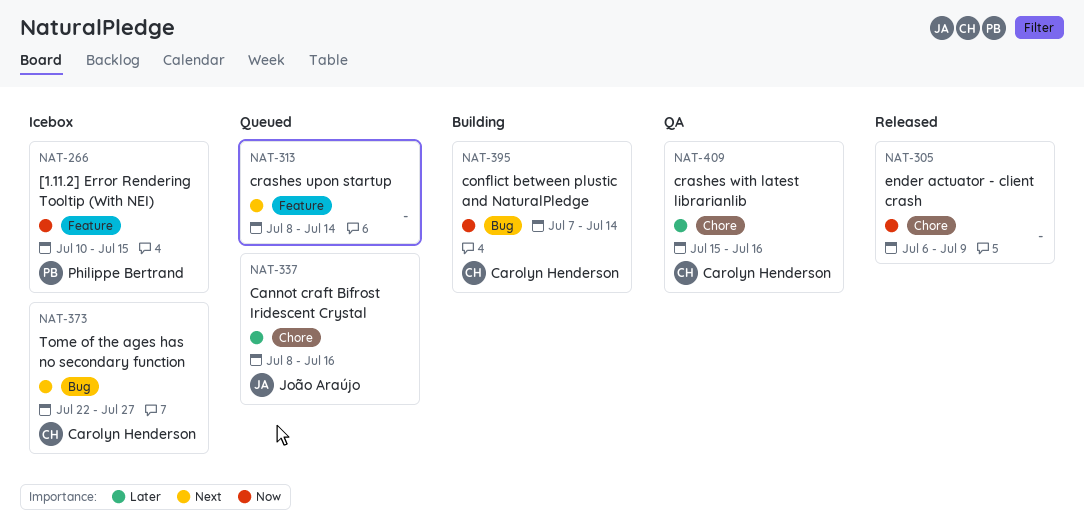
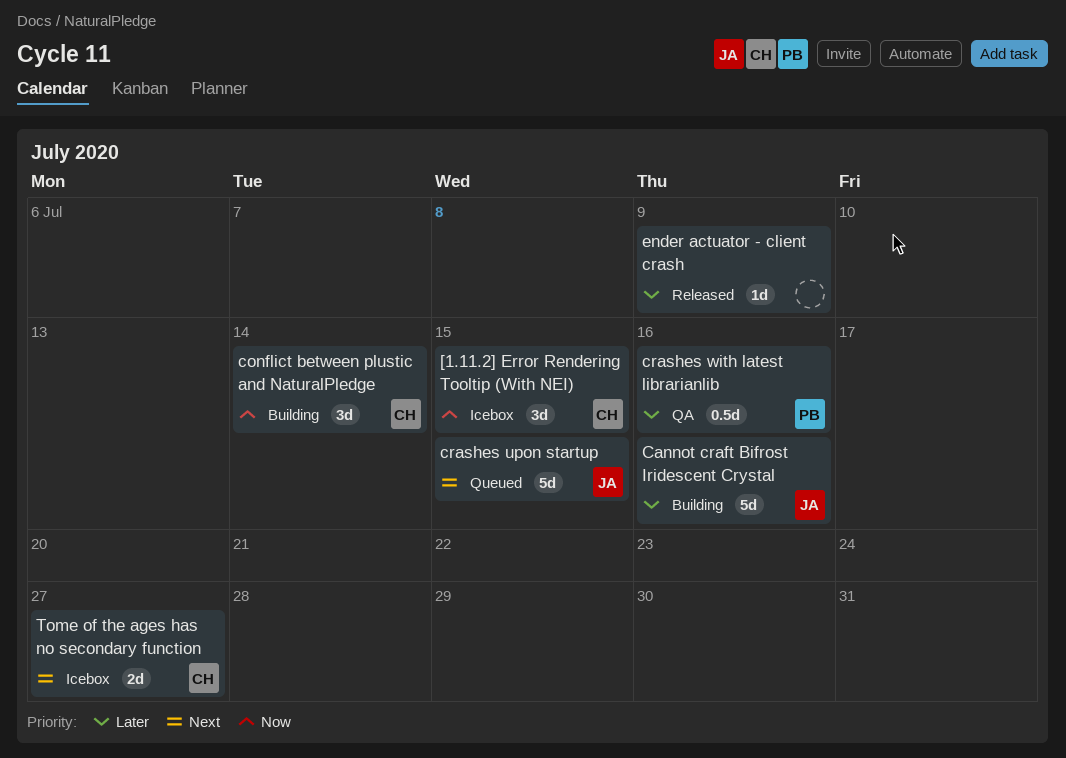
[1.11.2] Error Rendering Tooltip (With NEI), owner: Philippe Bertrand -> Carolyn Henderson
Cannot craft Bifrost Iridescent Crystal, status: Queued -> Building
crashes upon startup, owner: none -> João Araújo
crashes upon startup, due: Jul 14 -> Jul 15
crashes with latest librarianlib, owner: Carolyn Henderson -> Philippe Bertrand
ender actuator - client crash, priority: Now -> Later

